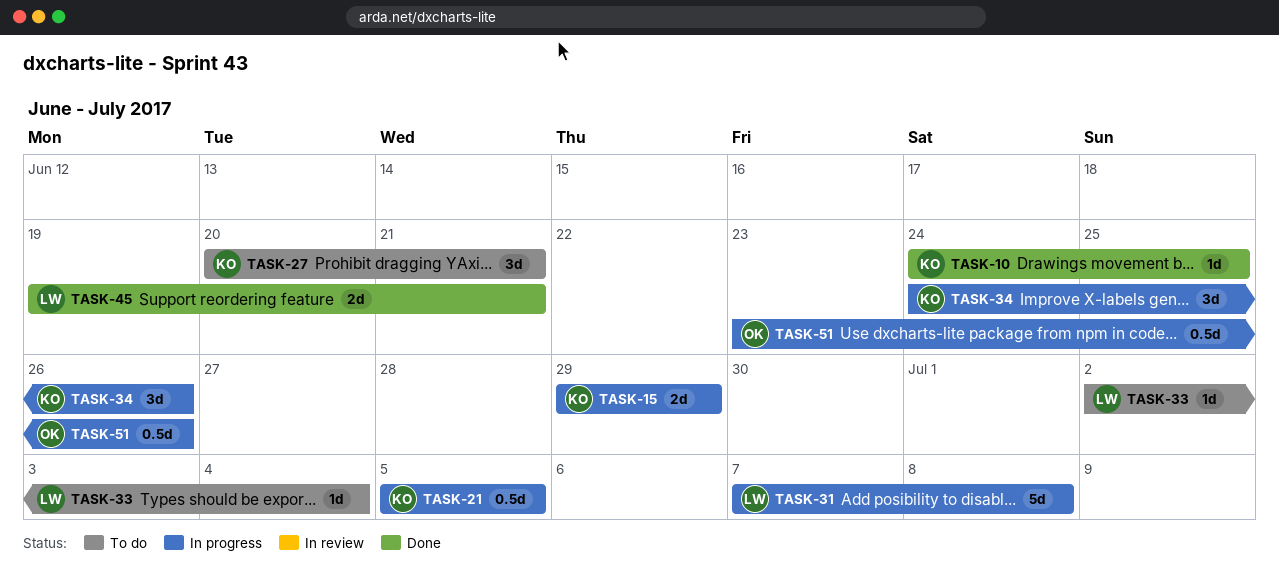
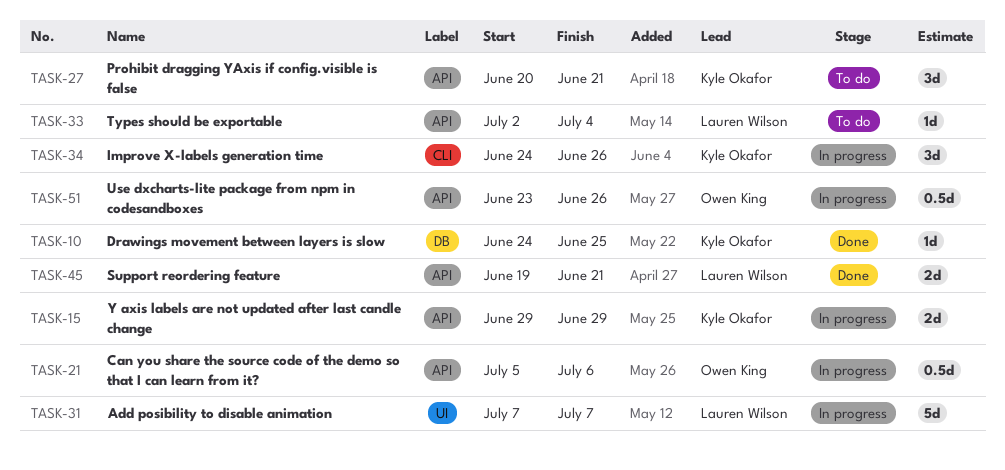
TASK-21, owner: Kyle Okafor -> Owen King
TASK-21, due: Jul 5 -> Jul 6
TASK-31, due: Jul 8 -> Jul 7

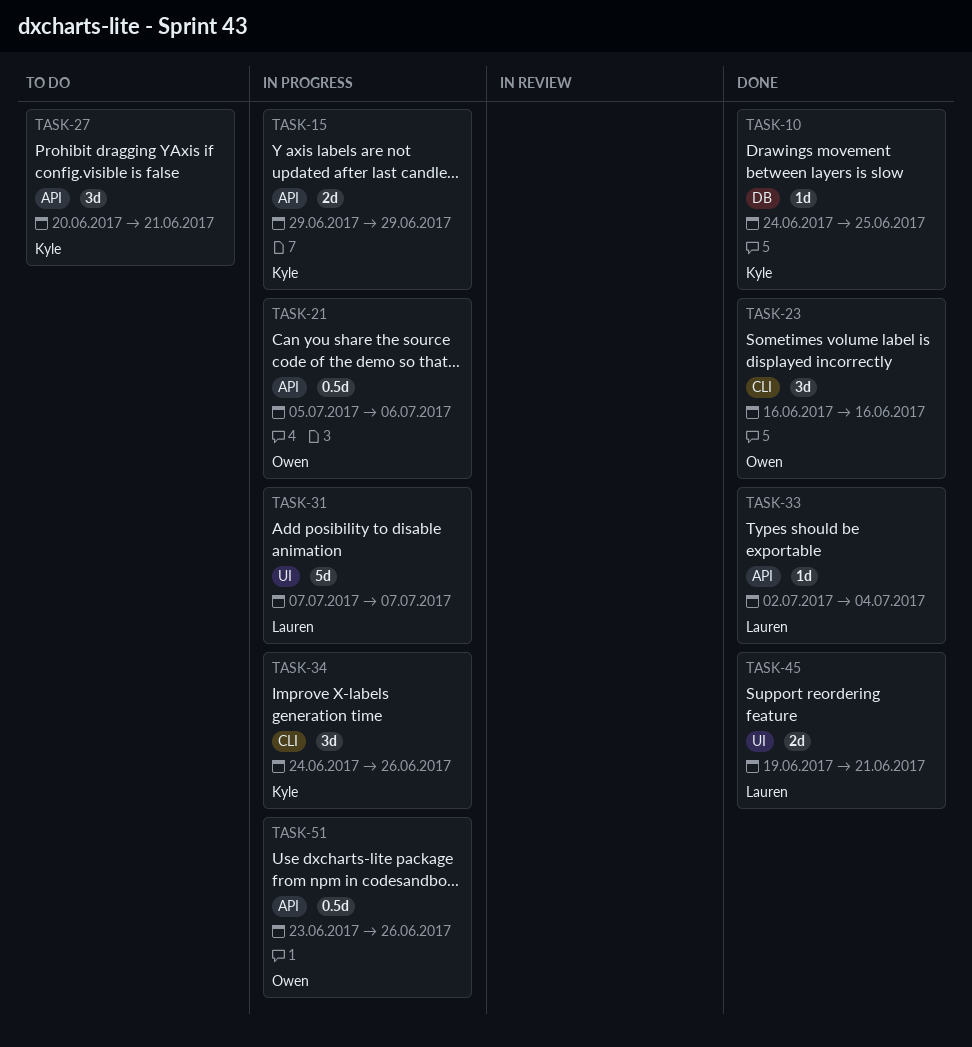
TASK-23: none -> present
TASK-33, status: To do -> Done
TASK-45, label: API -> UI

